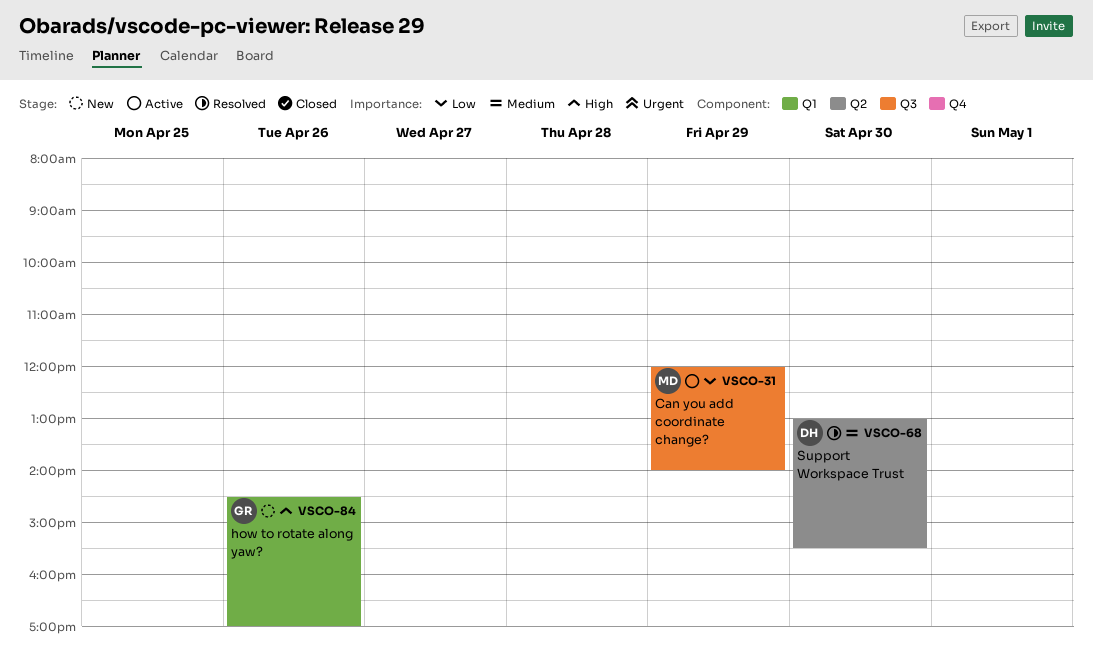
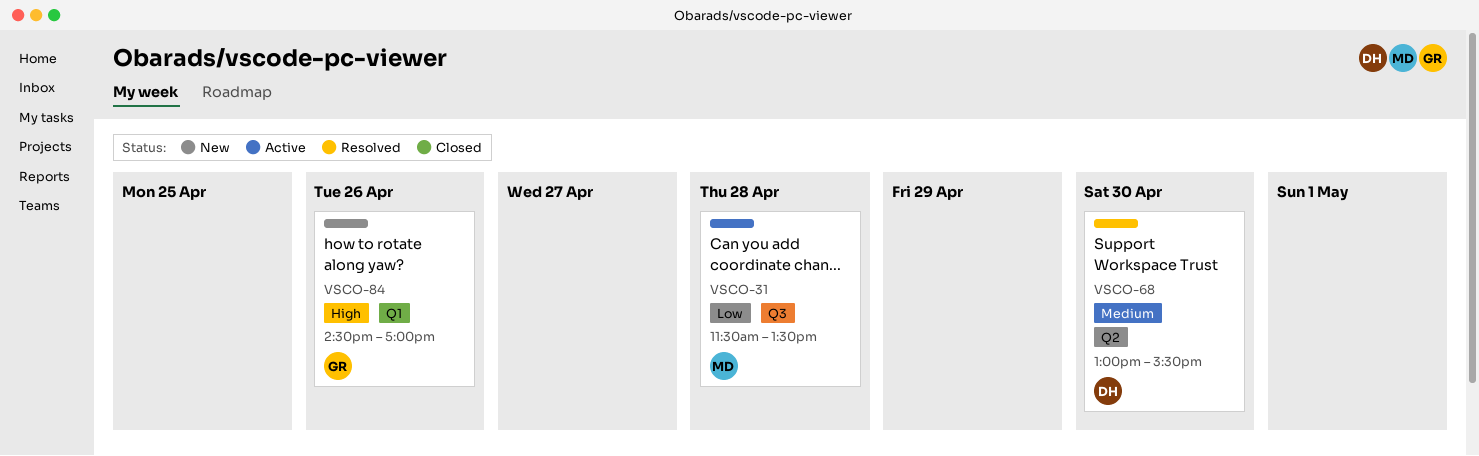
VSCO-31, day: Apr 29 -> Apr 28
VSCO-31, begins: 12:00 -> 11:30
VSCO-31, ends: 14:00 -> 13:30

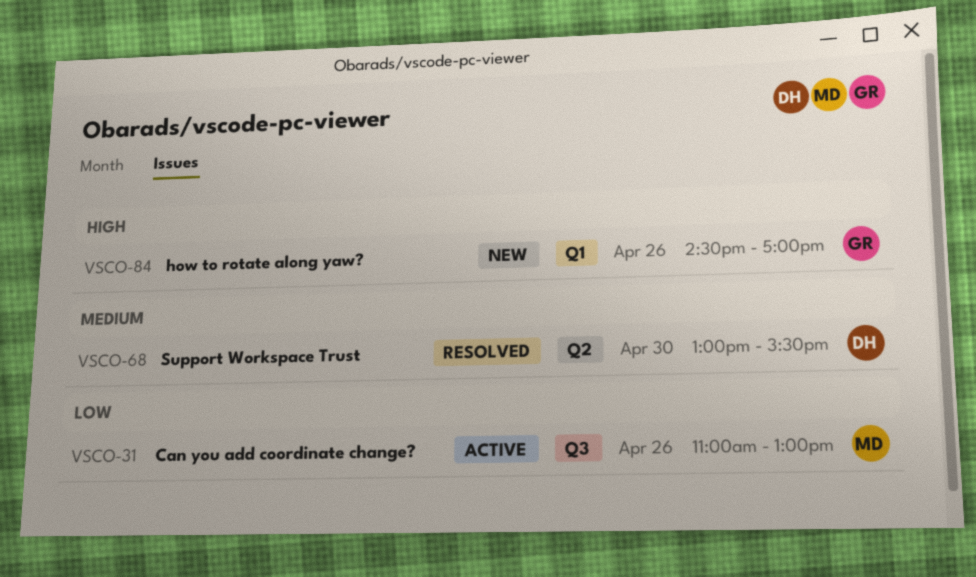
VSCO-31, day: Apr 28 -> Apr 26
VSCO-31, begins: 11:30 -> 11:00
VSCO-31, ends: 13:30 -> 13:00

